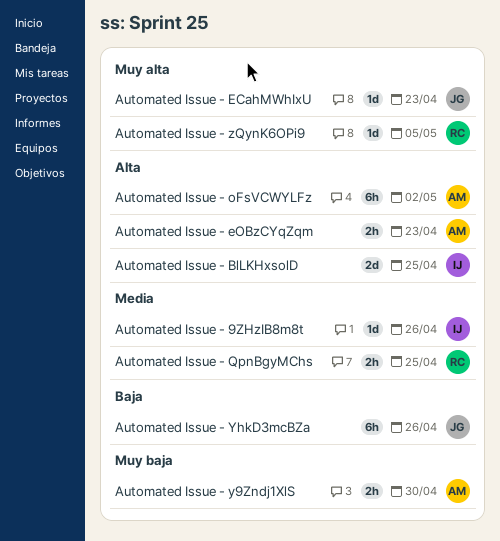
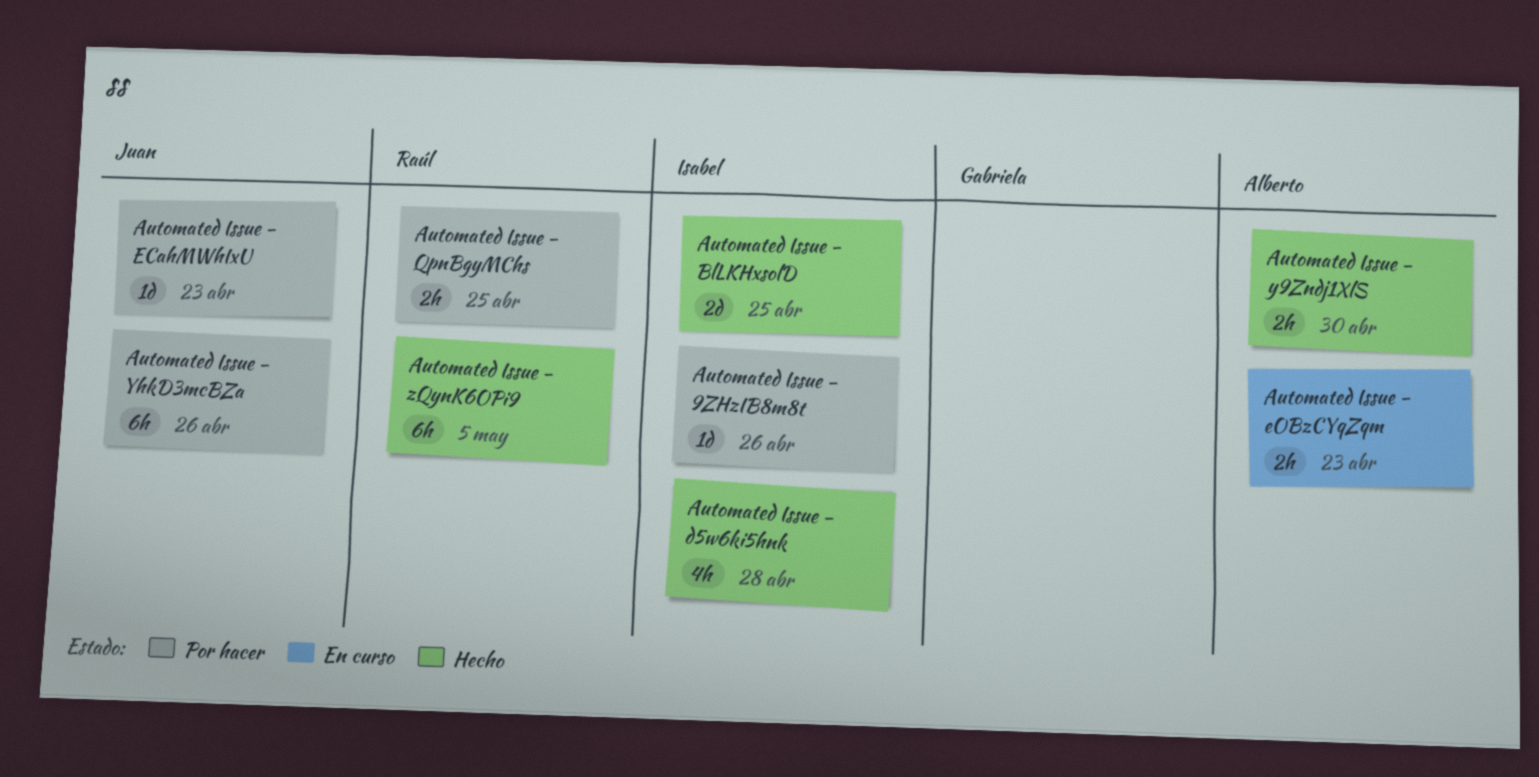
Automated Issue - d5w6ki5hnk: none -> present
Automated Issue - oFsVCWYLFz: present -> none
Automated Issue - zQynK6OPi9, estimate: 1d -> 6h

